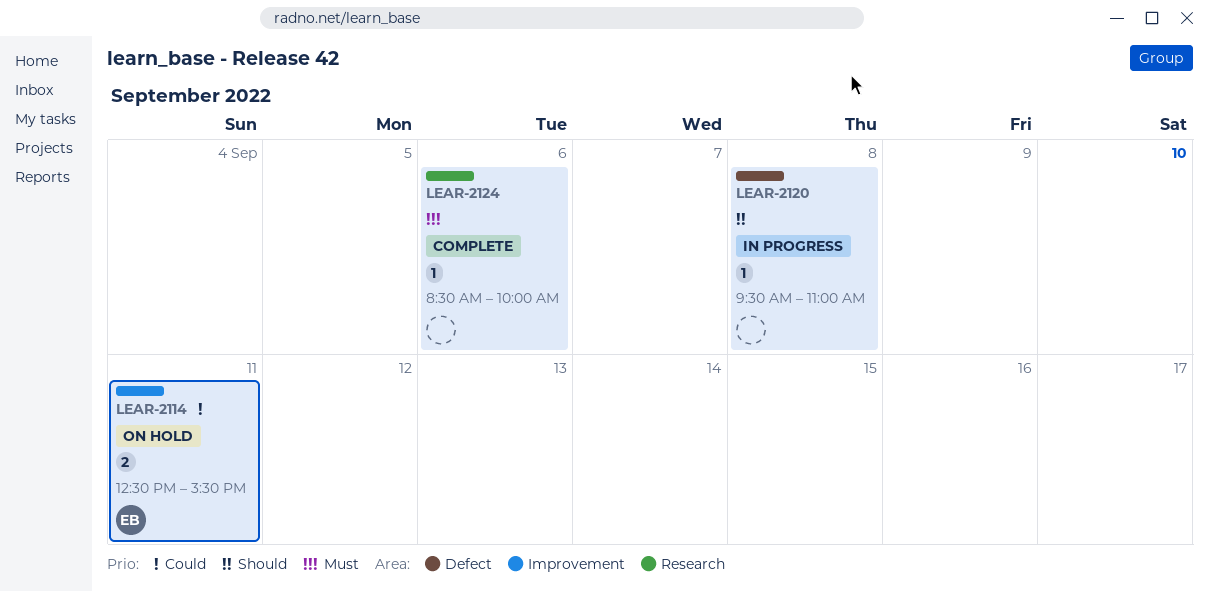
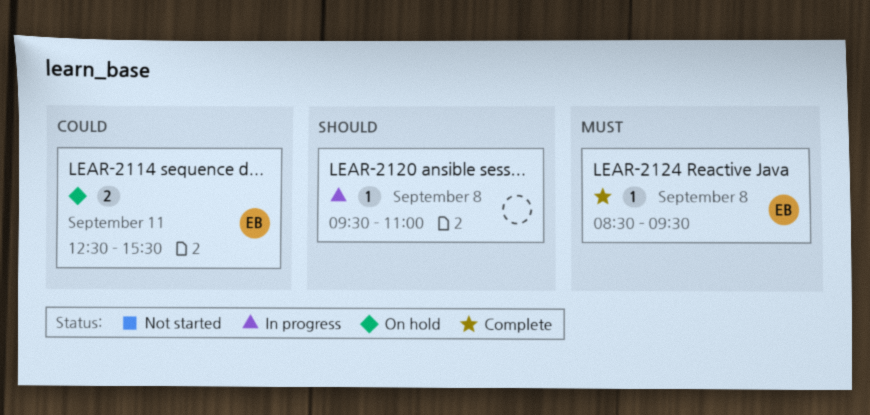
LEAR-2124, owner: none -> EB
LEAR-2124, day: Sep 6 -> Sep 8
LEAR-2124, ends: 10:00 -> 09:30

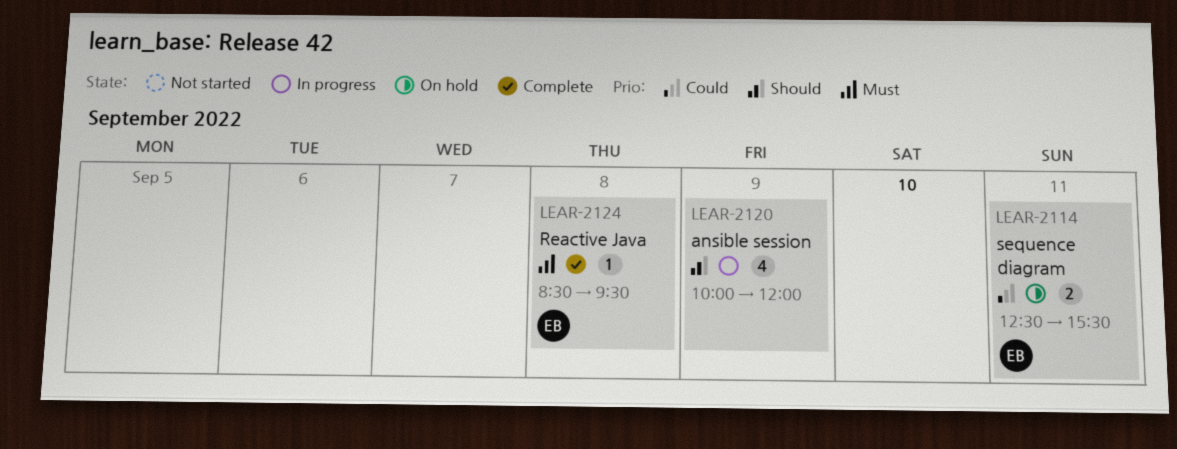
LEAR-2120, estimate: 1 -> 4
LEAR-2120, day: Sep 8 -> Sep 9
LEAR-2120, begins: 09:30 -> 10:00
LEAR-2120, ends: 11:00 -> 12:00

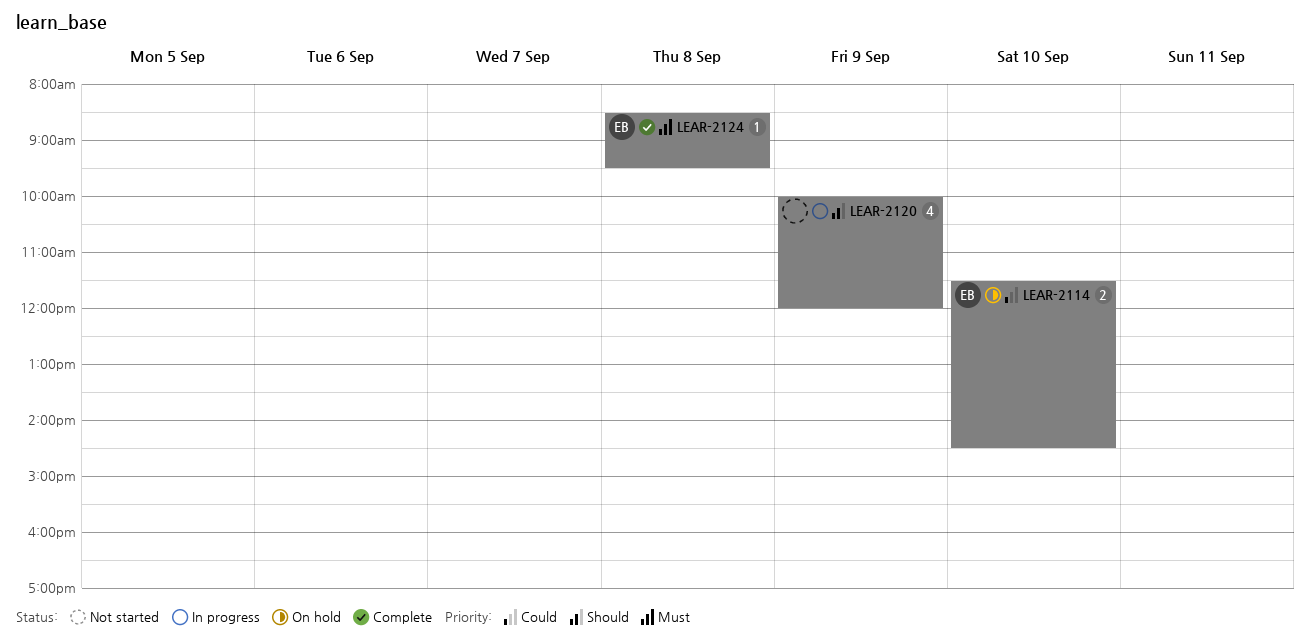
LEAR-2114, day: Sep 11 -> Sep 10
LEAR-2114, begins: 12:30 -> 11:30
LEAR-2114, ends: 15:30 -> 14:30

